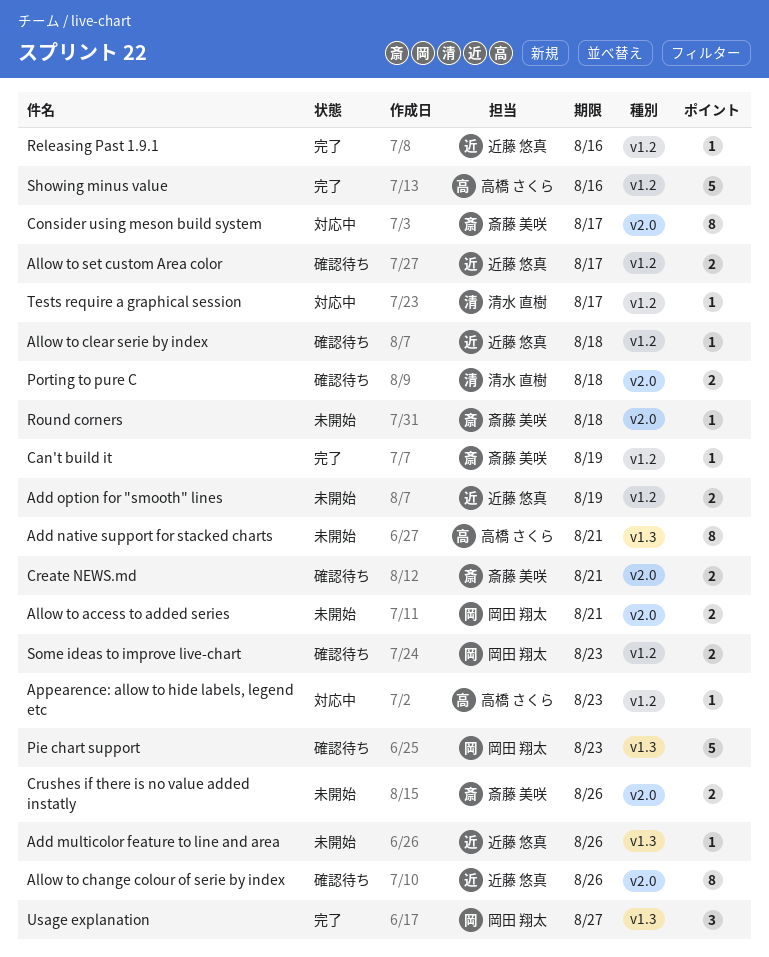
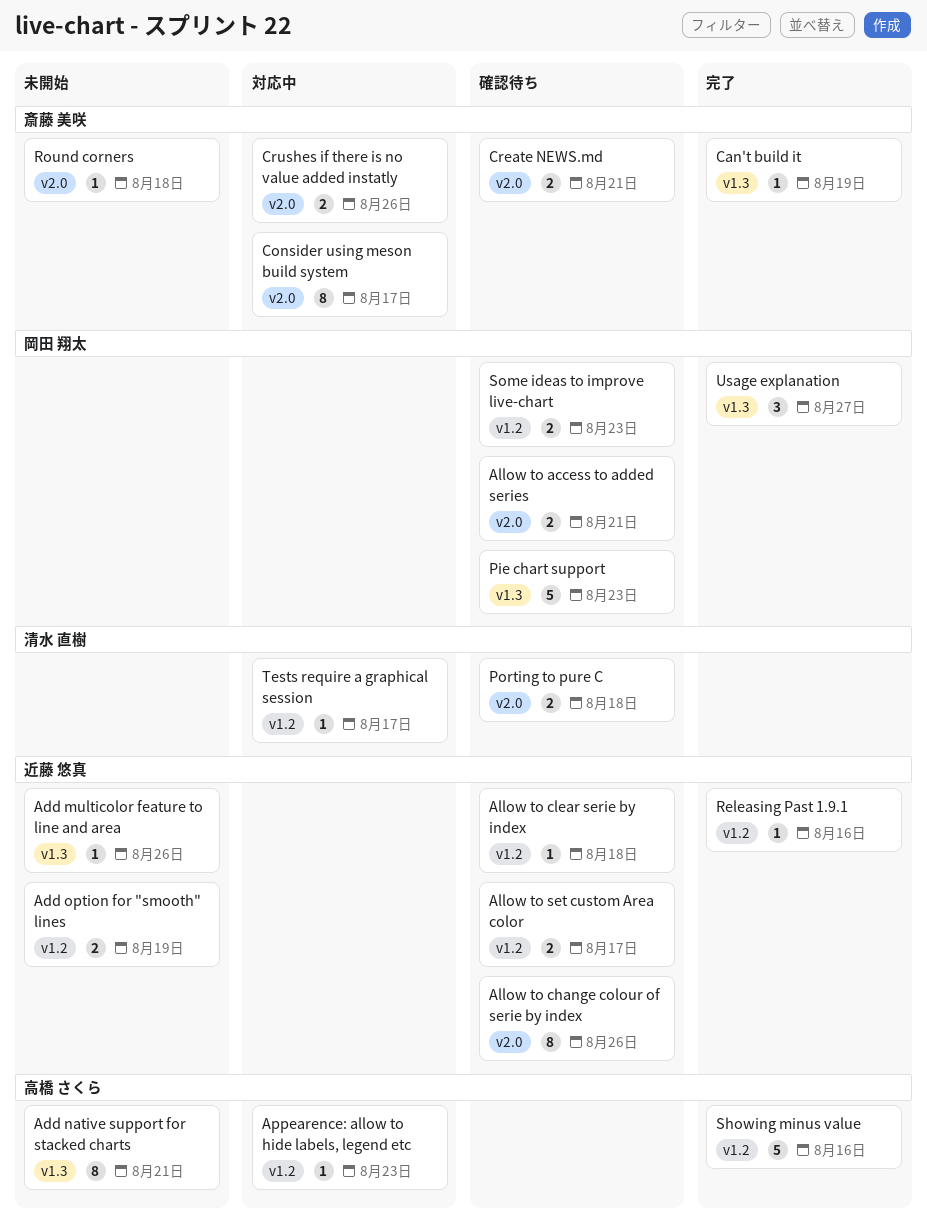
Allow to access to added series, status: 未開始 -> 確認待ち
Can't build it, label: v1.2 -> v1.3
Crushes if there is no value added instatly, status: 未開始 -> 対応中

